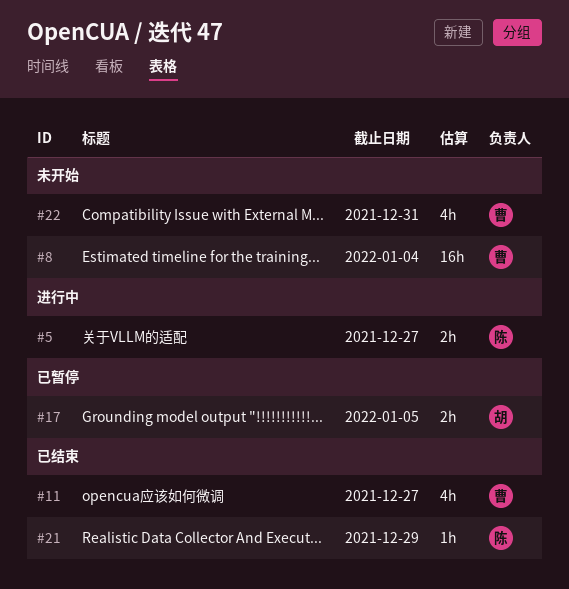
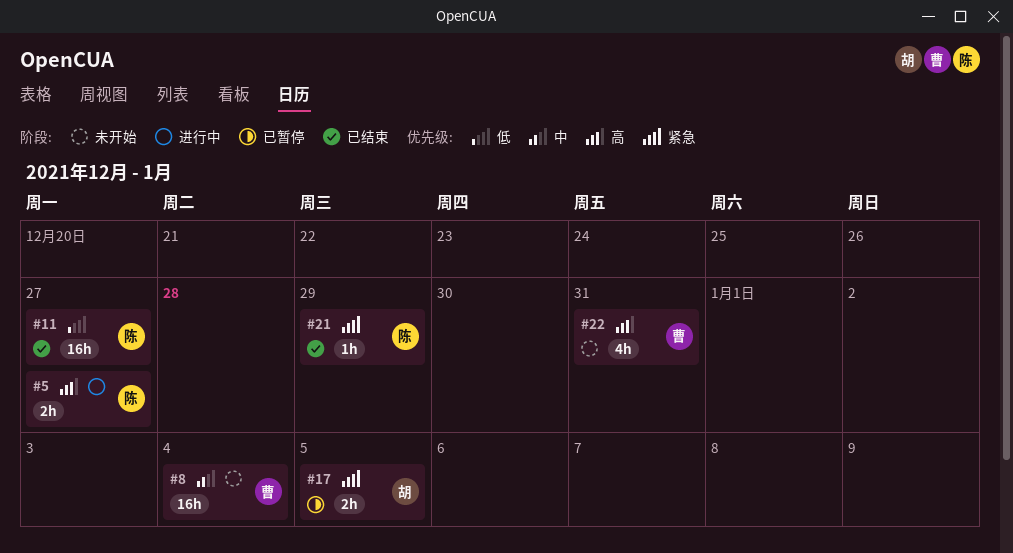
#11, owner: 曹 -> 陈
#11, estimate: 4h -> 16h

